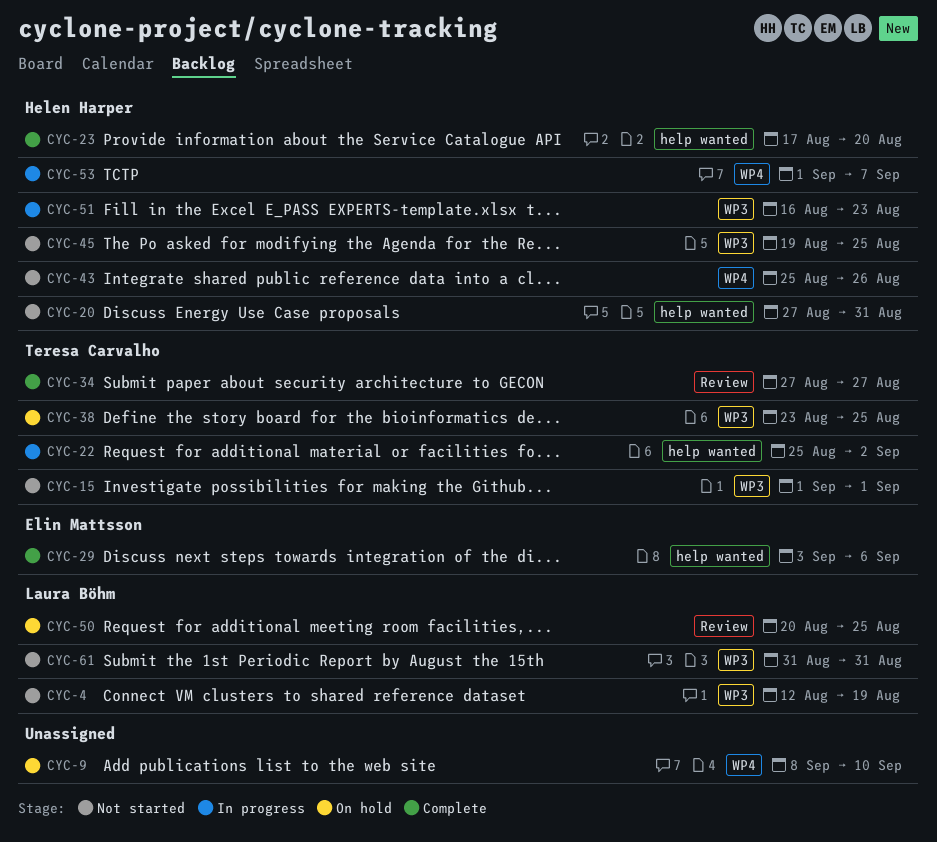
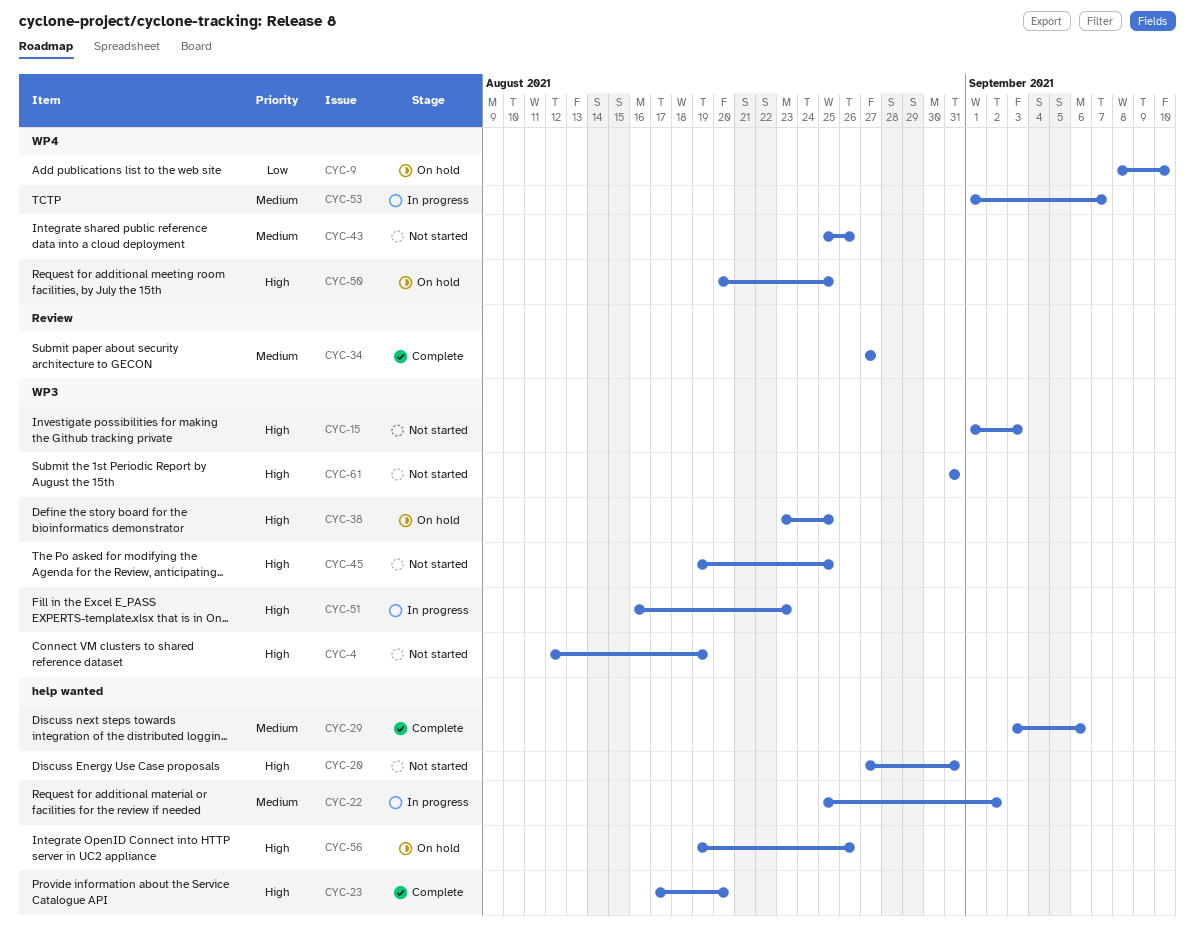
CYC-15, due: Sep 1 -> Sep 3
CYC-50, label: Review -> WP4
CYC-56: none -> present

